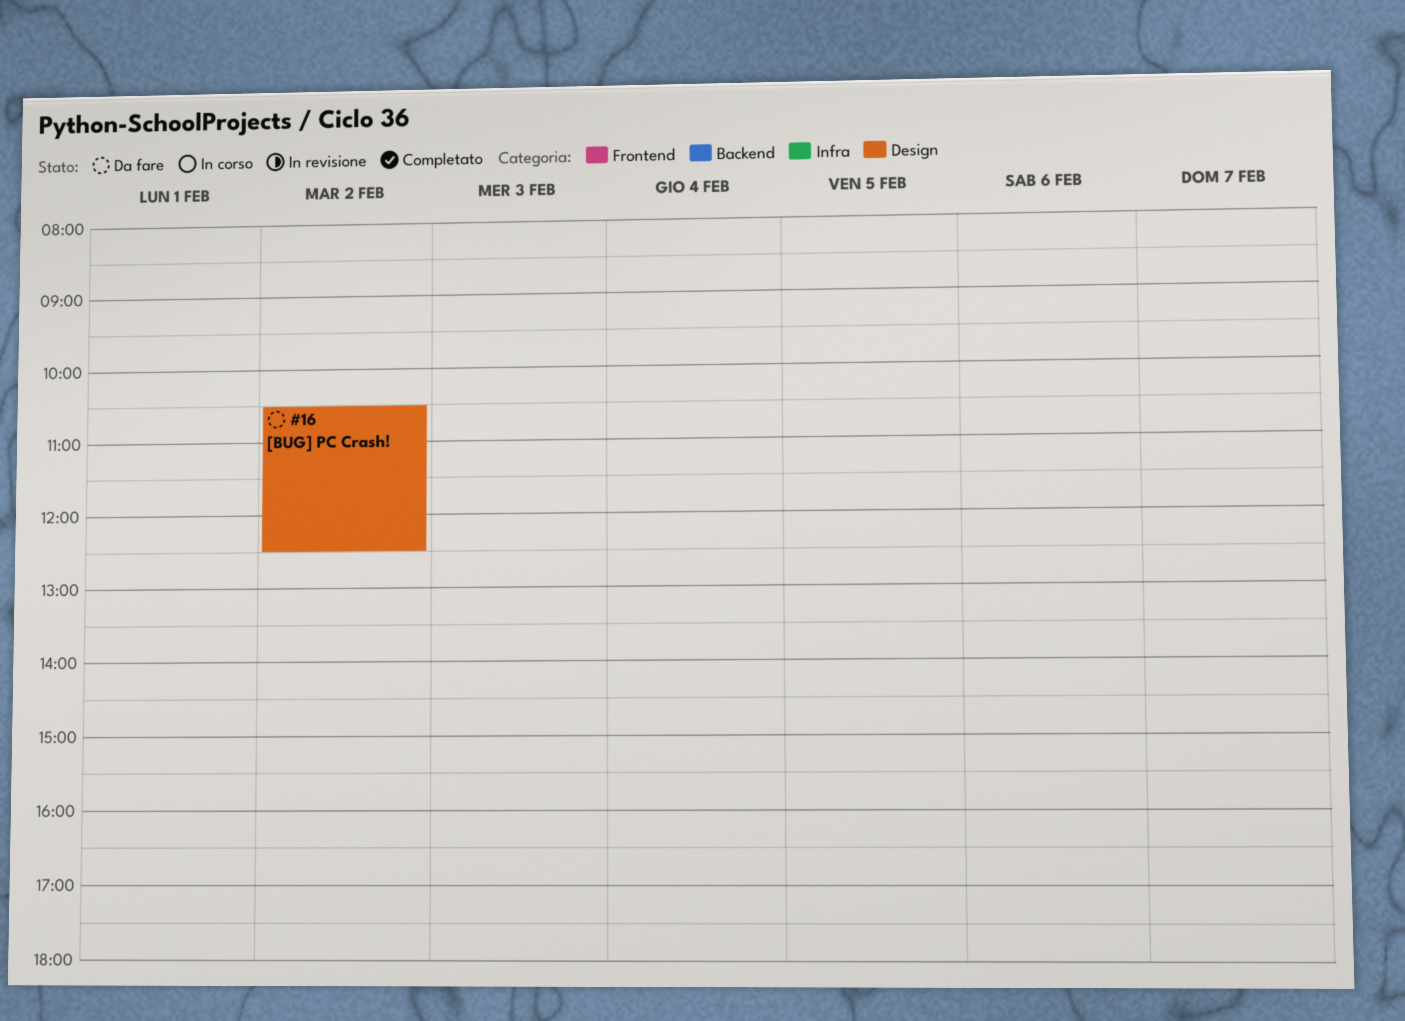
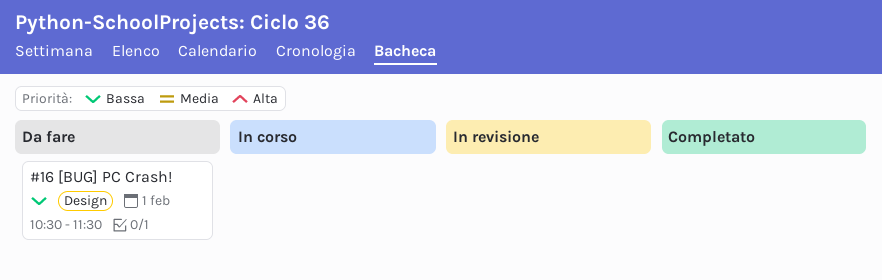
#16, day: Feb 2 -> Feb 1
#16, ends: 12:30 -> 11:30

